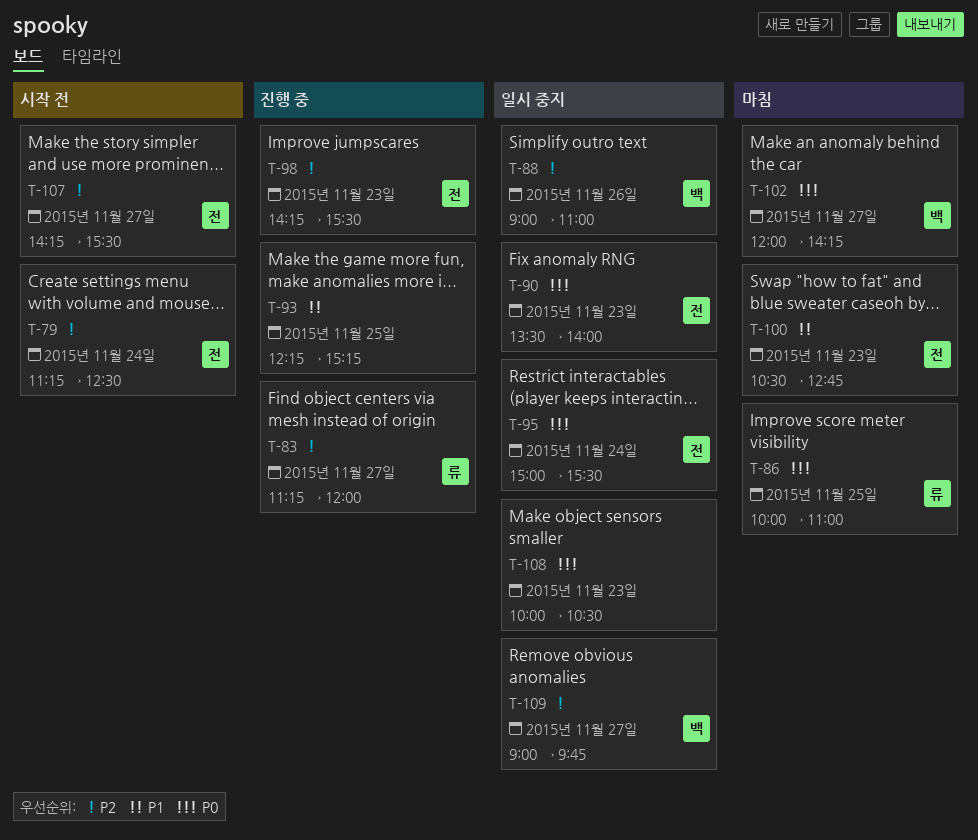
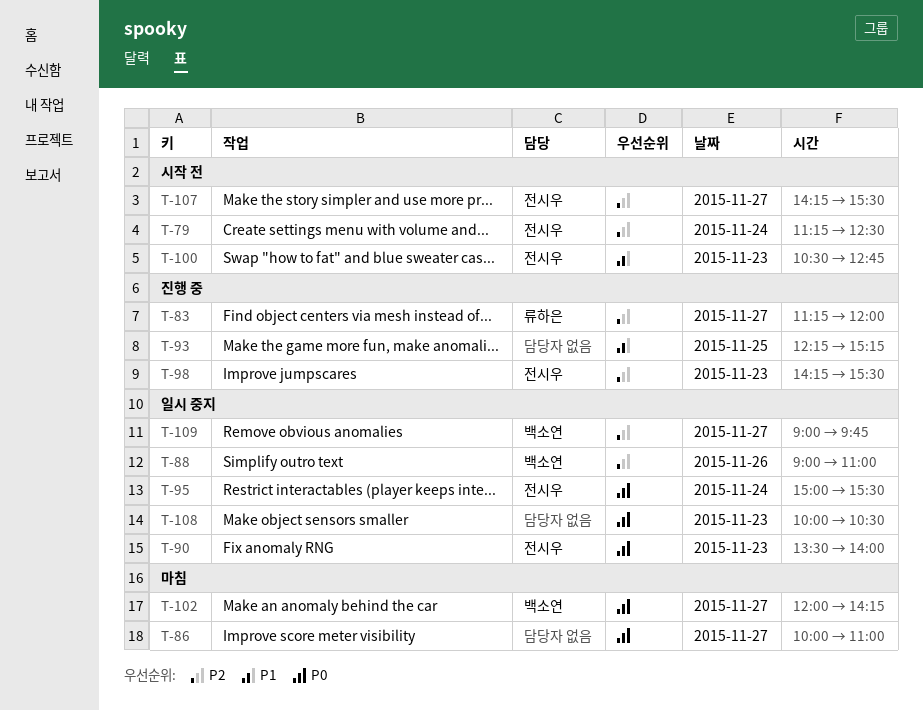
T-86, owner: 류하은 -> none
T-86, day: Nov 25 -> Nov 27
T-100, status: 마침 -> 시작 전

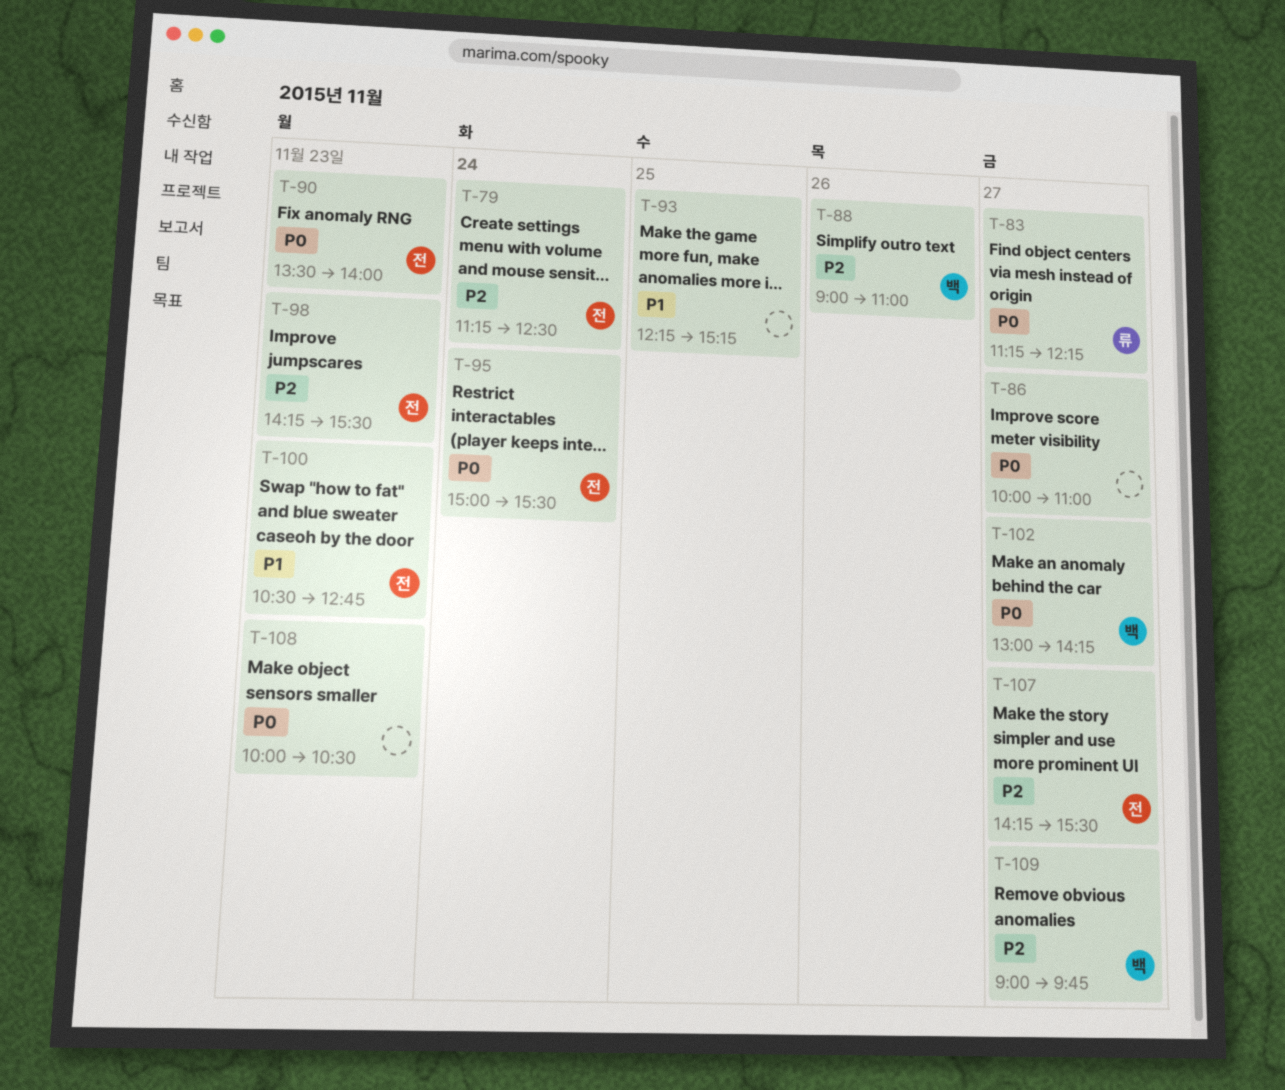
T-83, priority: P2 -> P0
T-83, ends: 12:00 -> 12:15
T-102, begins: 12:00 -> 13:00

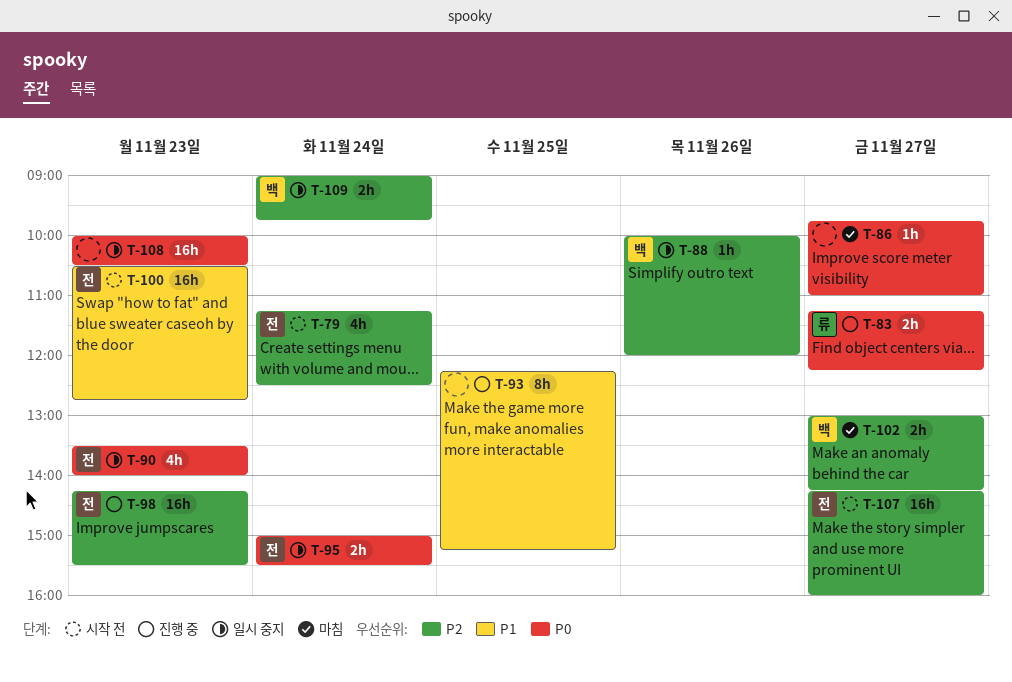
T-86, begins: 10:00 -> 09:45
T-88, begins: 09:00 -> 10:00
T-88, ends: 11:00 -> 12:00
T-102, priority: P0 -> P2
T-107, ends: 15:30 -> 16:00
T-109, day: Nov 27 -> Nov 24

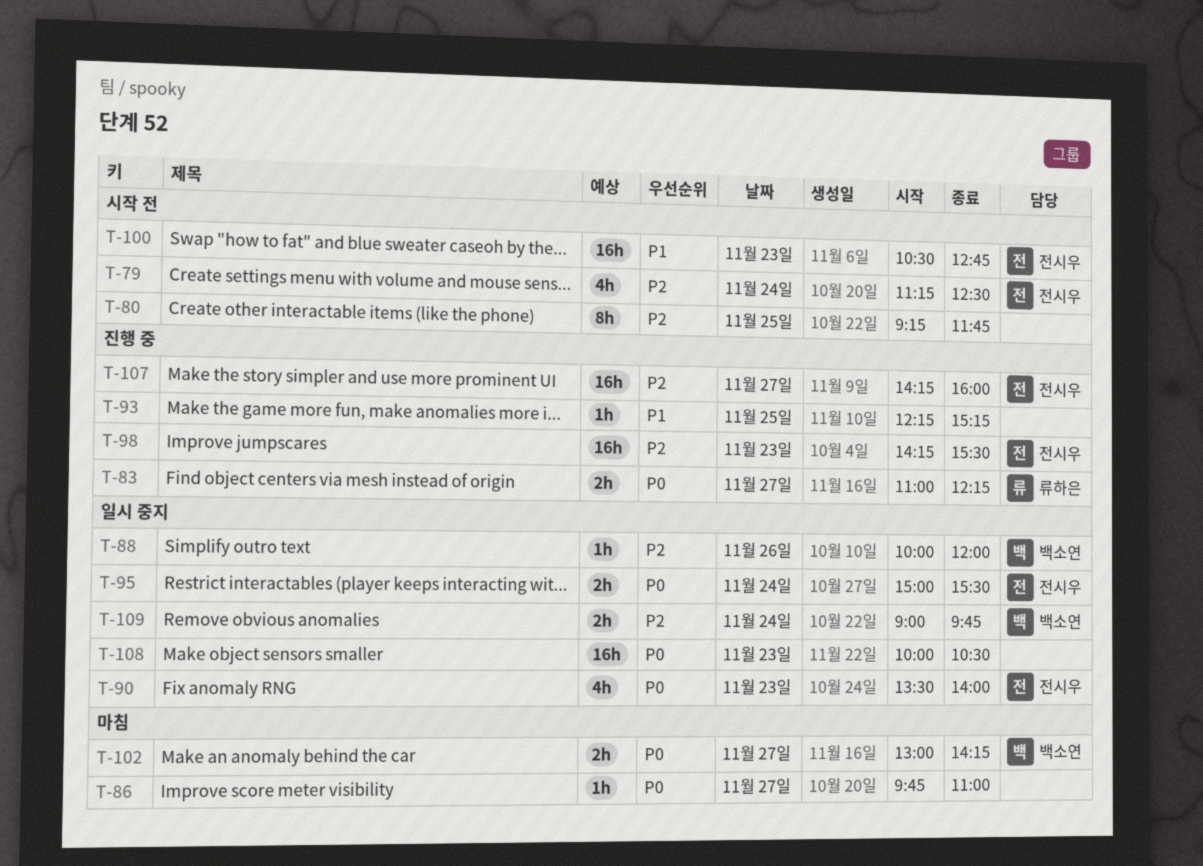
T-80: none -> present
T-83, begins: 11:15 -> 11:00
T-93, estimate: 8h -> 1h
T-102, priority: P2 -> P0
T-107, status: 시작 전 -> 진행 중

